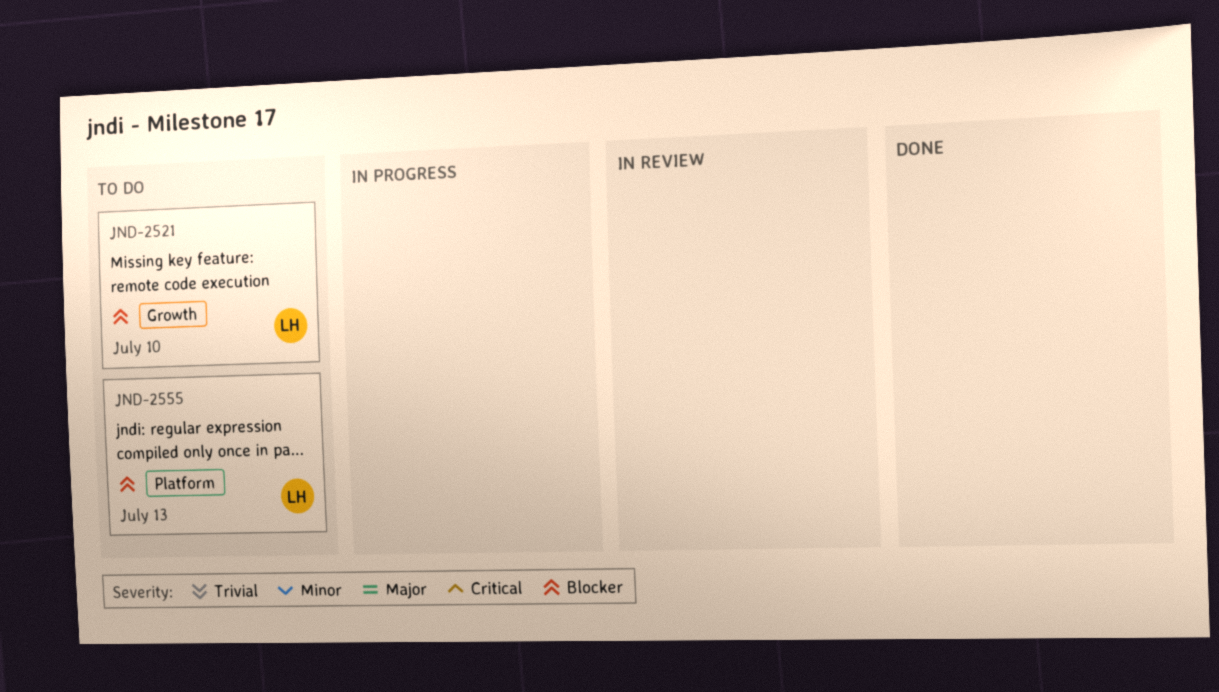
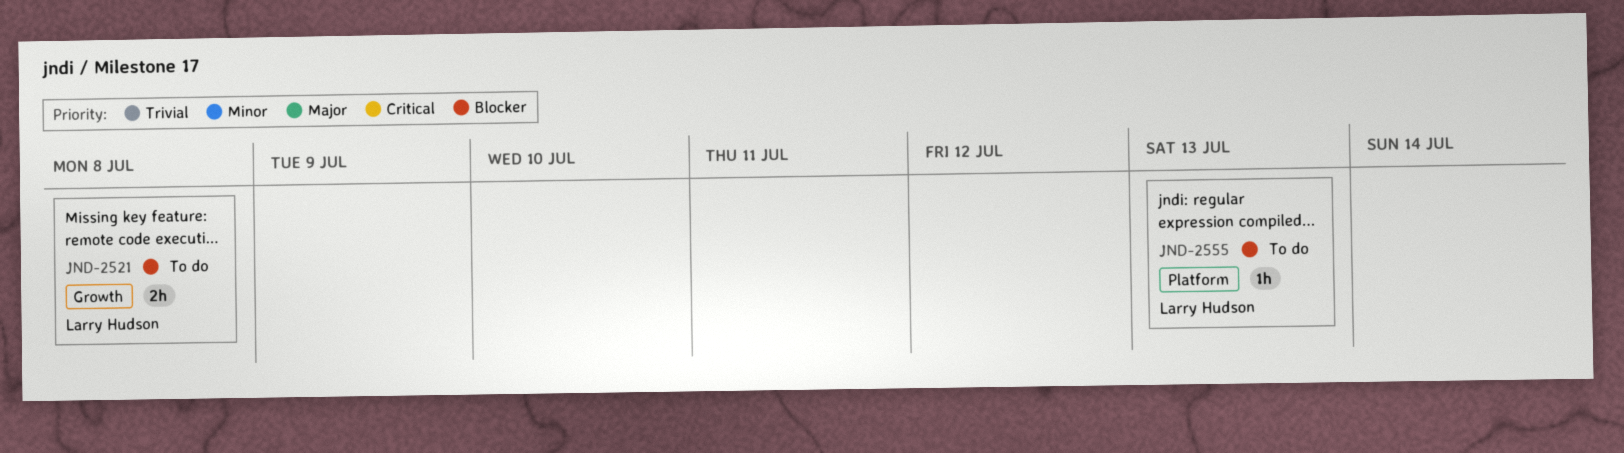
JND-2521, due: Jul 10 -> Jul 8

